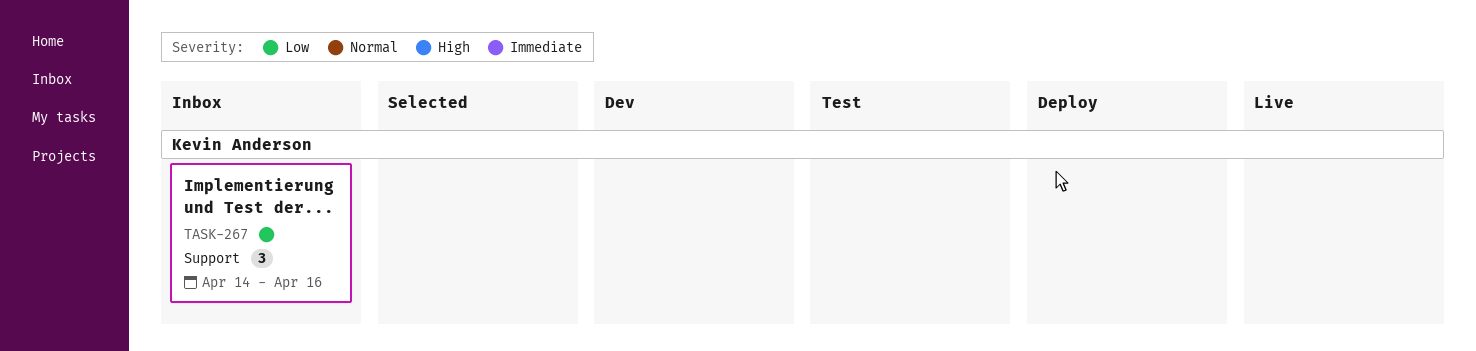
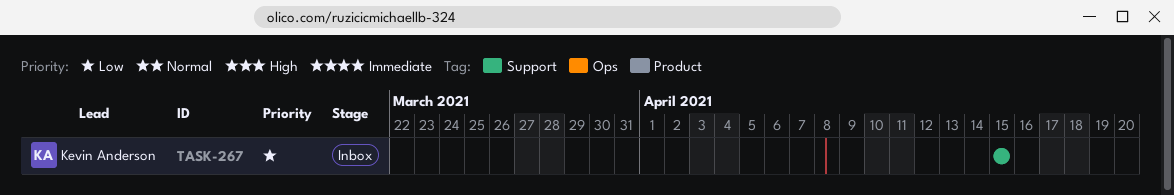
TASK-267, start: Apr 14 -> Apr 15
TASK-267, due: Apr 16 -> Apr 15

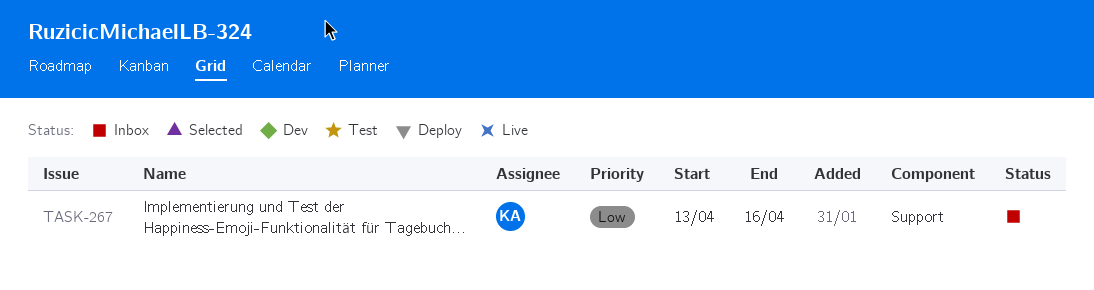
TASK-267, start: Apr 15 -> Apr 13
TASK-267, due: Apr 15 -> Apr 16

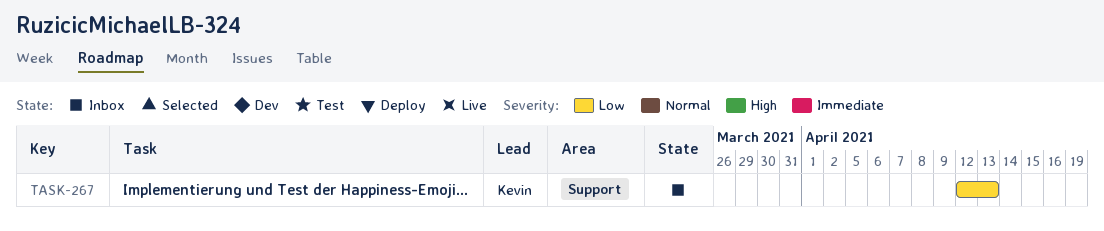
TASK-267, start: Apr 13 -> Apr 12
TASK-267, due: Apr 16 -> Apr 13

